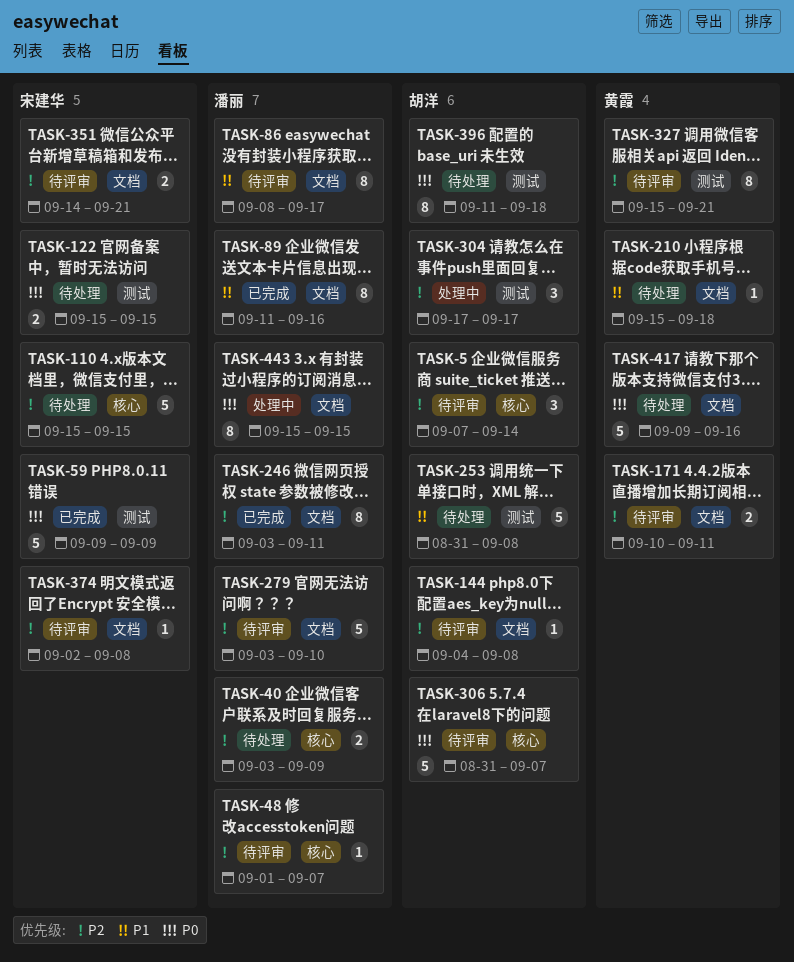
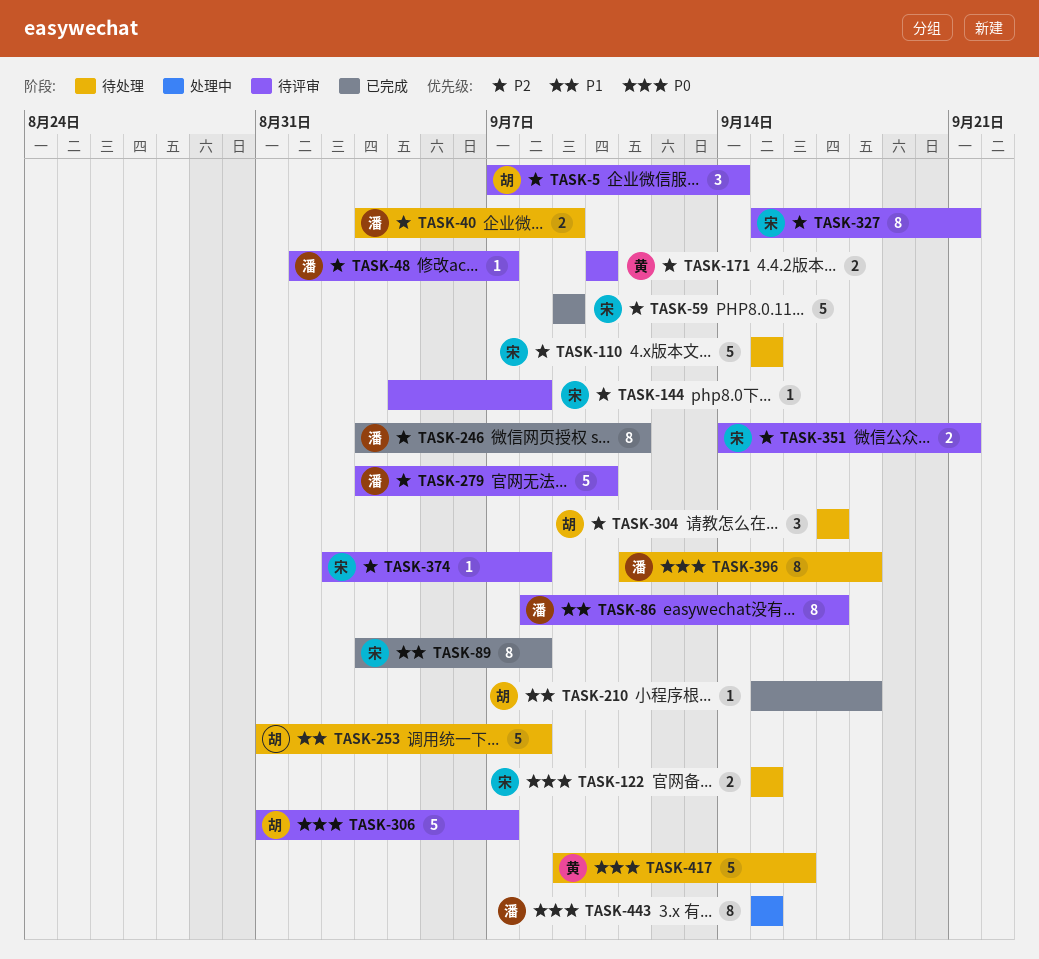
TASK-59, priority: P0 -> P2
TASK-89, owner: 潘丽 -> 宋建华
TASK-89, start: Sep 11 -> Sep 3
TASK-89, due: Sep 16 -> Sep 8
TASK-144, owner: 胡洋 -> 宋建华
TASK-171, due: Sep 11 -> Sep 10
TASK-210, status: 待处理 -> 已完成
TASK-210, owner: 黄霞 -> 胡洋
TASK-304, status: 处理中 -> 待处理
TASK-327, owner: 黄霞 -> 宋建华
TASK-396, owner: 胡洋 -> 潘丽

